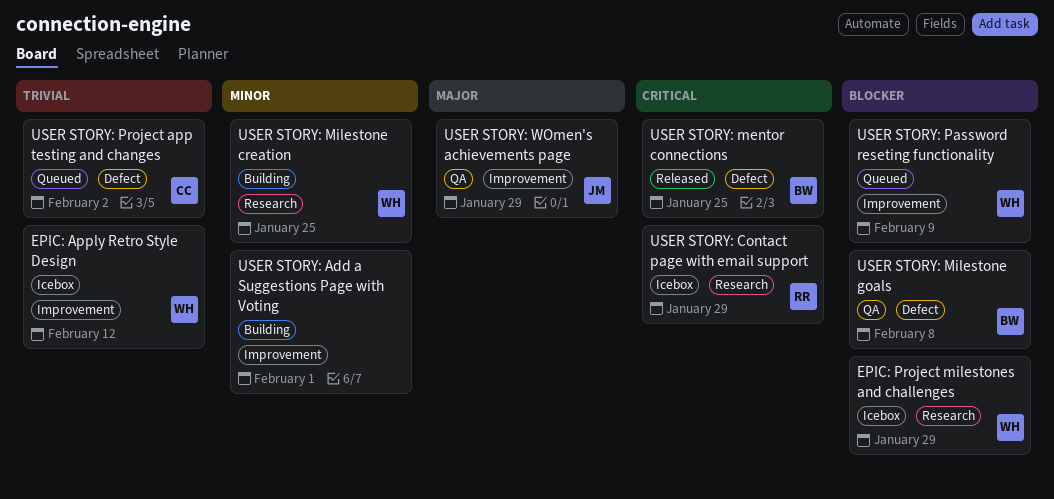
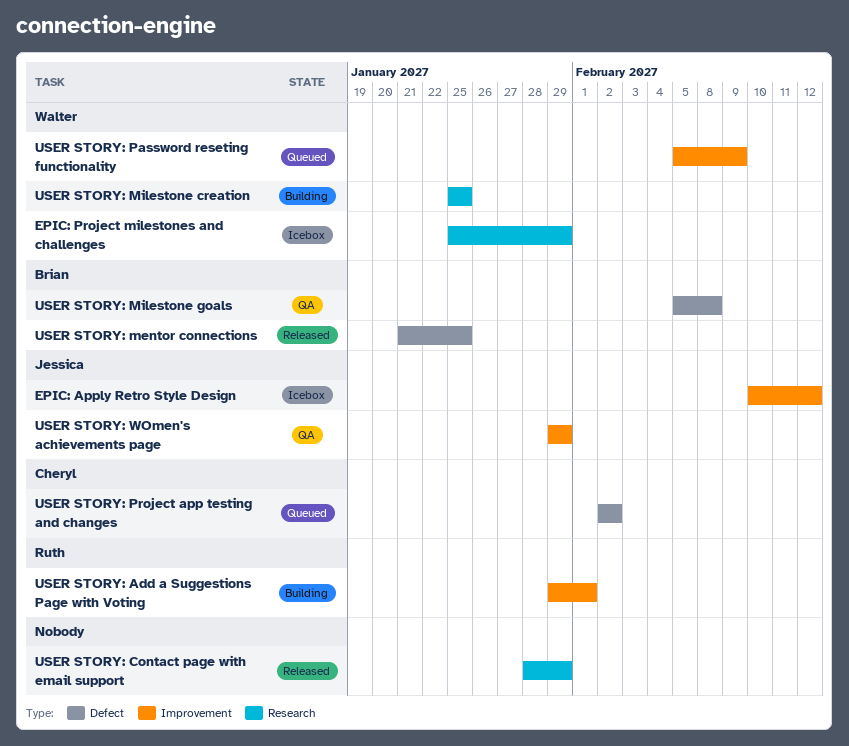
EPIC: Apply Retro Style Design, owner: Walter -> Jessica
USER STORY: Add a Suggestions Page with Voting, owner: none -> Ruth
USER STORY: Contact page with email support, status: Icebox -> Released
USER STORY: Contact page with email support, owner: Ruth -> none

